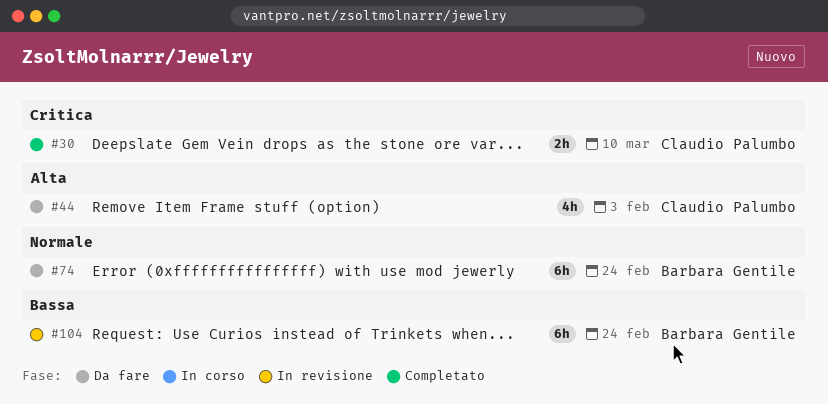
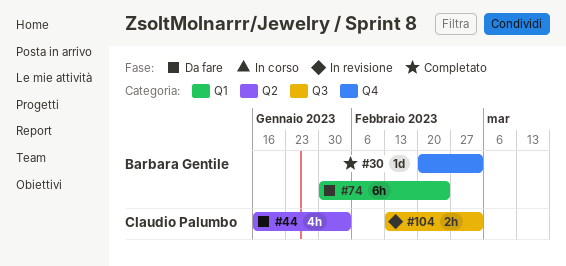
#30, owner: Claudio Palumbo -> Barbara Gentile
#30, estimate: 2h -> 1d
#30, due: Mar 10 -> Mar 3
#104, owner: Barbara Gentile -> Claudio Palumbo
#104, estimate: 6h -> 2h
#104, due: Feb 24 -> Mar 3

